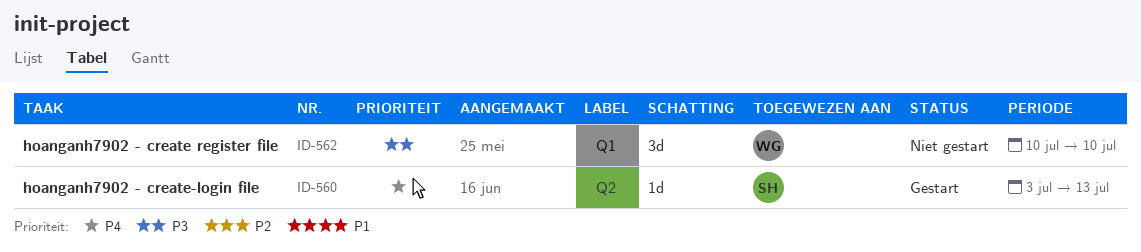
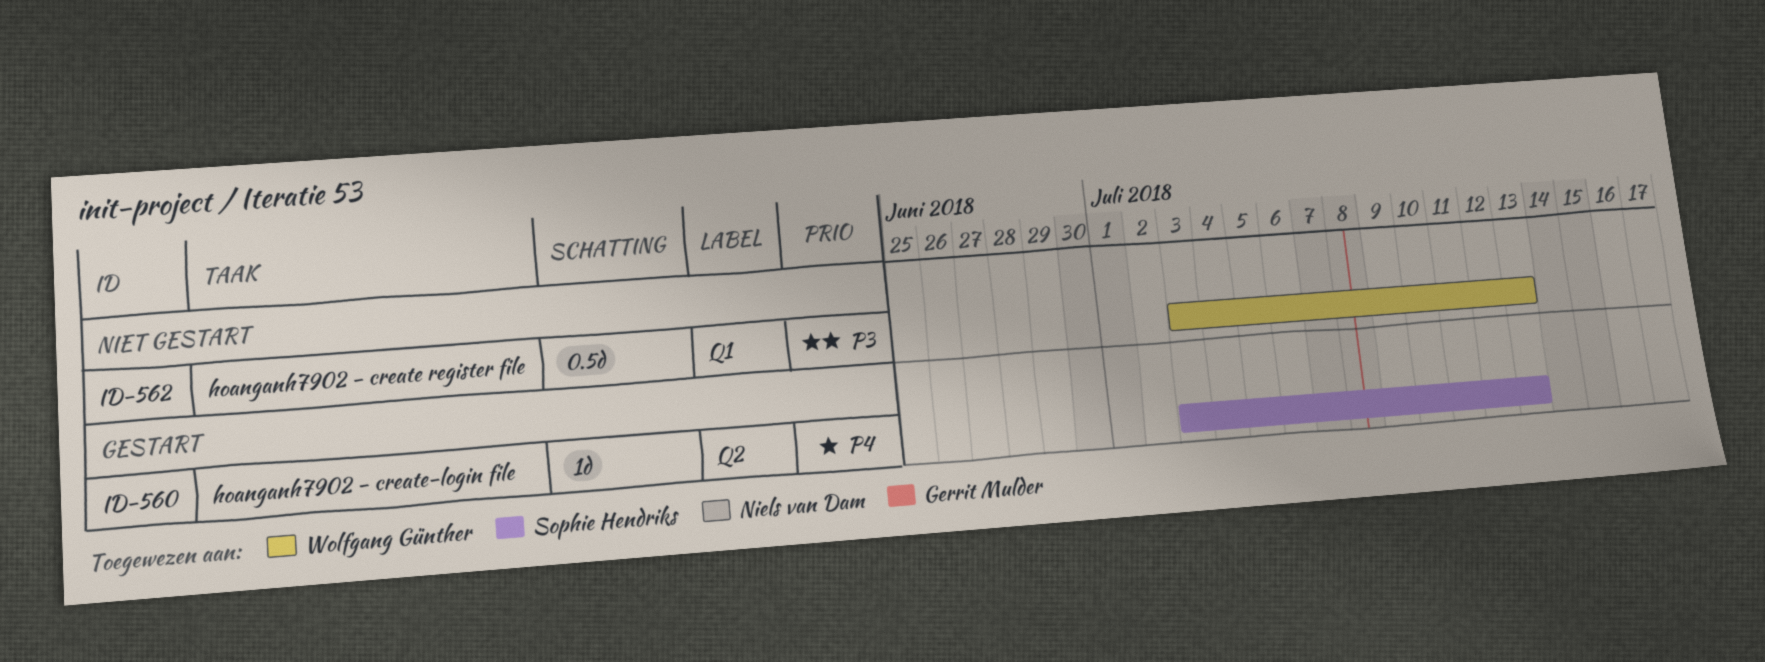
ID-562, estimate: 3d -> 0.5d
ID-562, start: Jul 10 -> Jul 3
ID-562, due: Jul 10 -> Jul 13

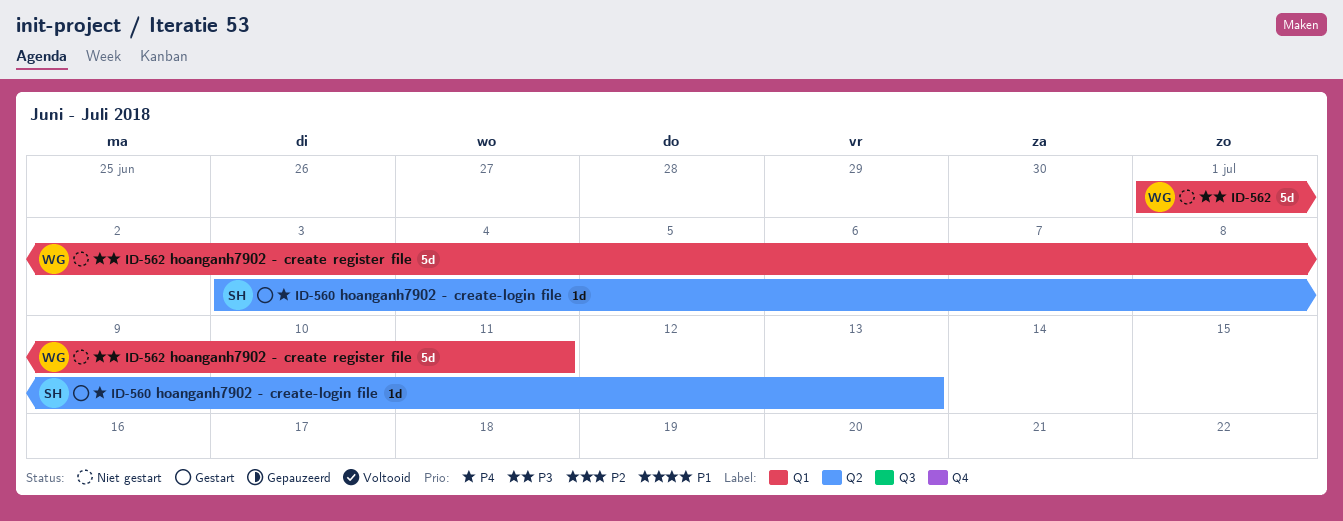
ID-562, estimate: 0.5d -> 5d
ID-562, start: Jul 3 -> Jul 1
ID-562, due: Jul 13 -> Jul 11

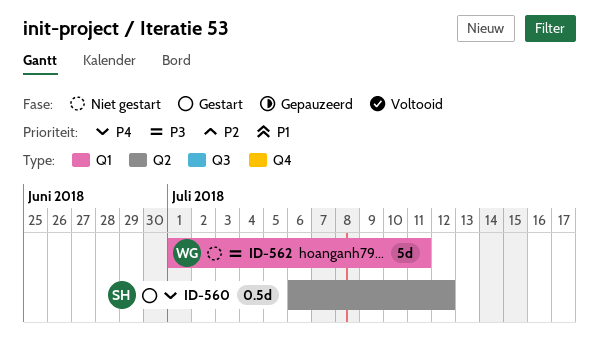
ID-560, estimate: 1d -> 0.5d
ID-560, start: Jul 3 -> Jul 6
ID-560, due: Jul 13 -> Jul 12

